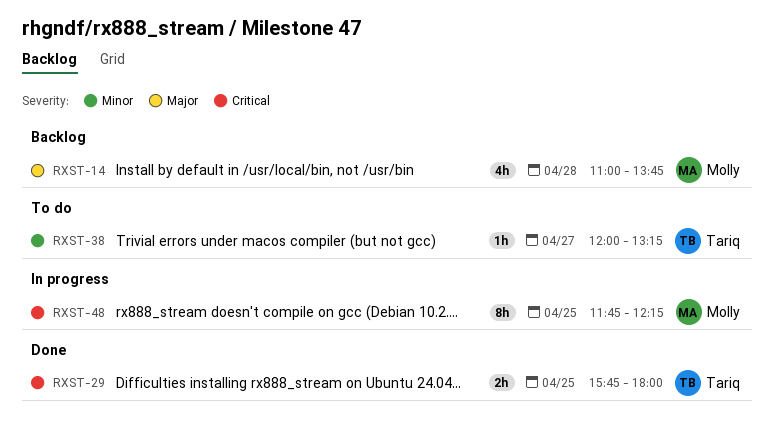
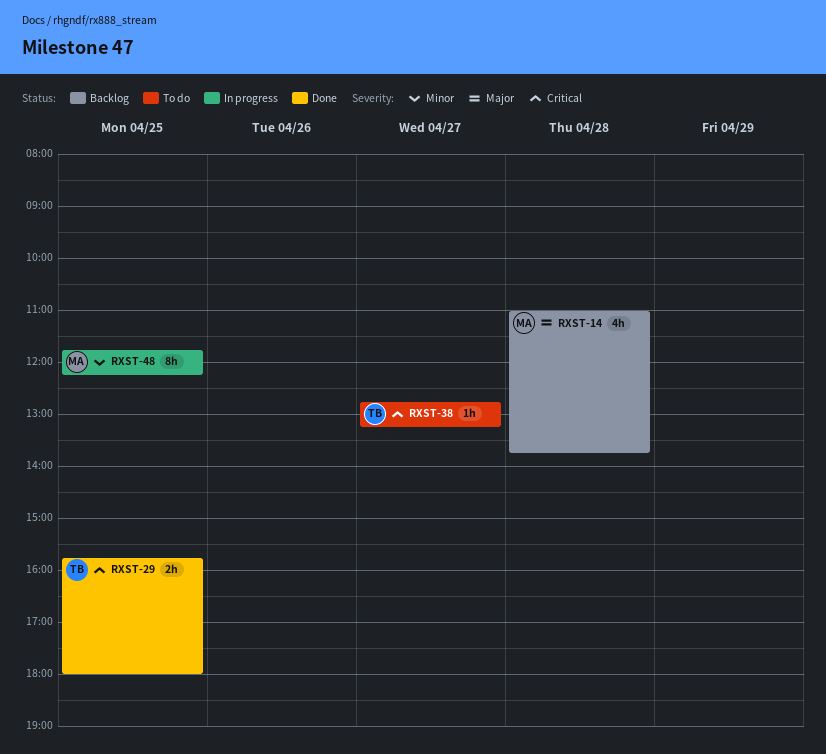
RXST-38, priority: Minor -> Critical
RXST-38, begins: 12:00 -> 12:45
RXST-48, priority: Critical -> Minor

